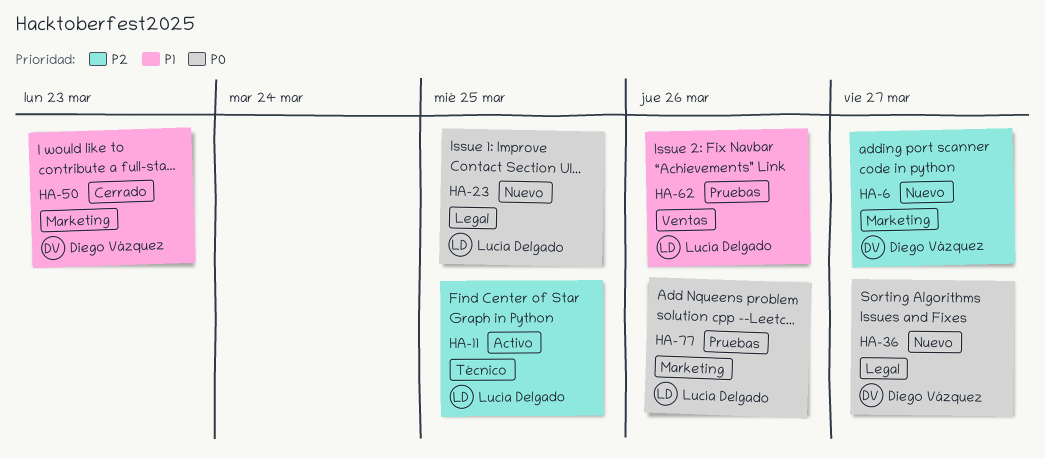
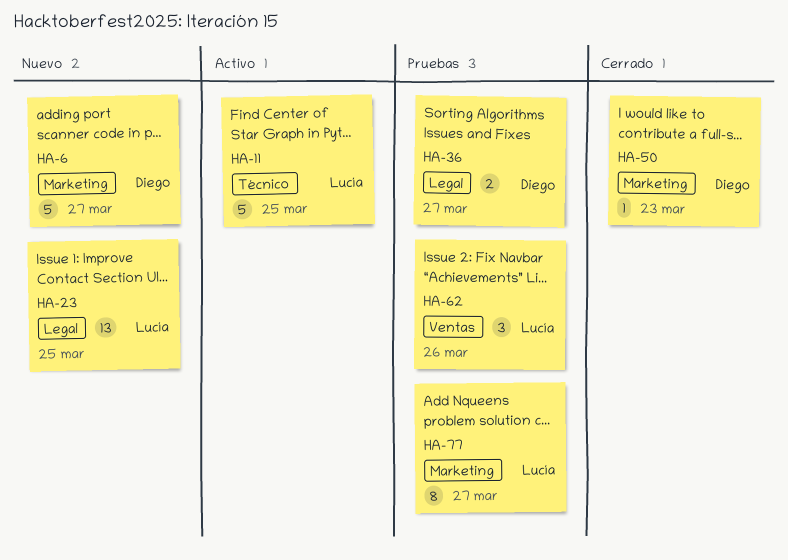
HA-36, status: Nuevo -> Pruebas
HA-77, due: Mar 26 -> Mar 27

